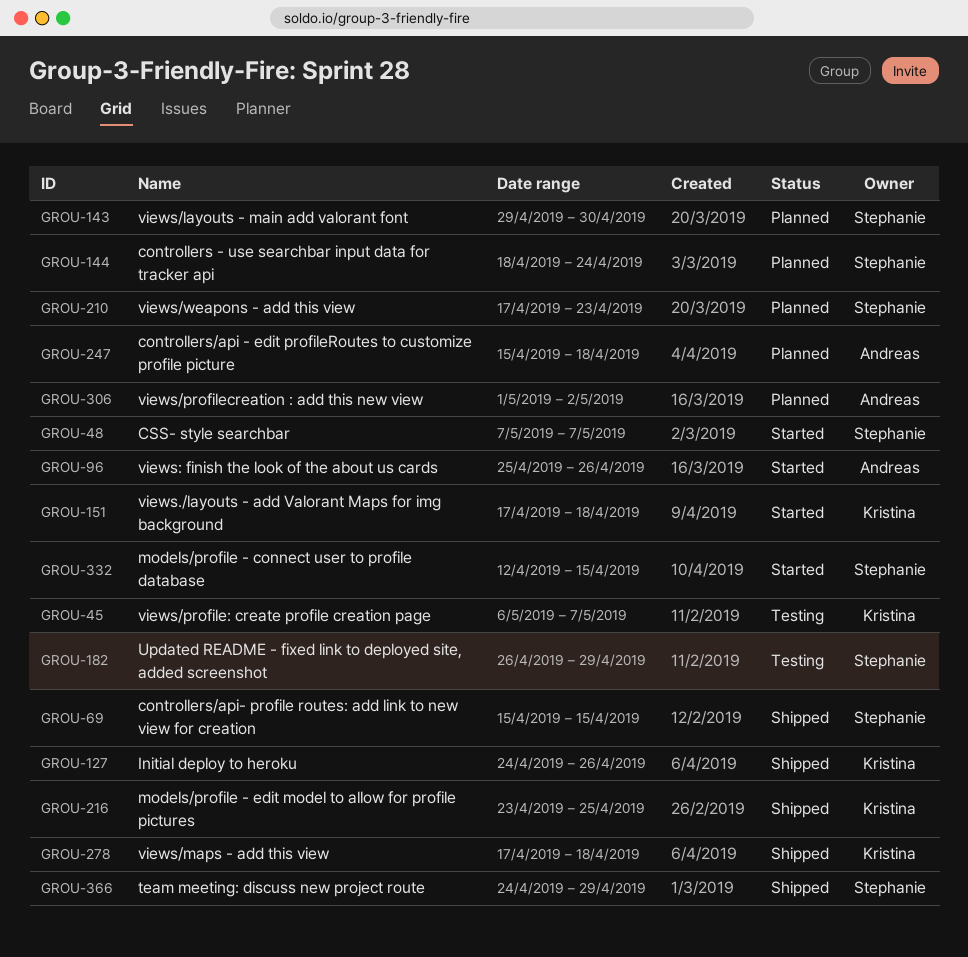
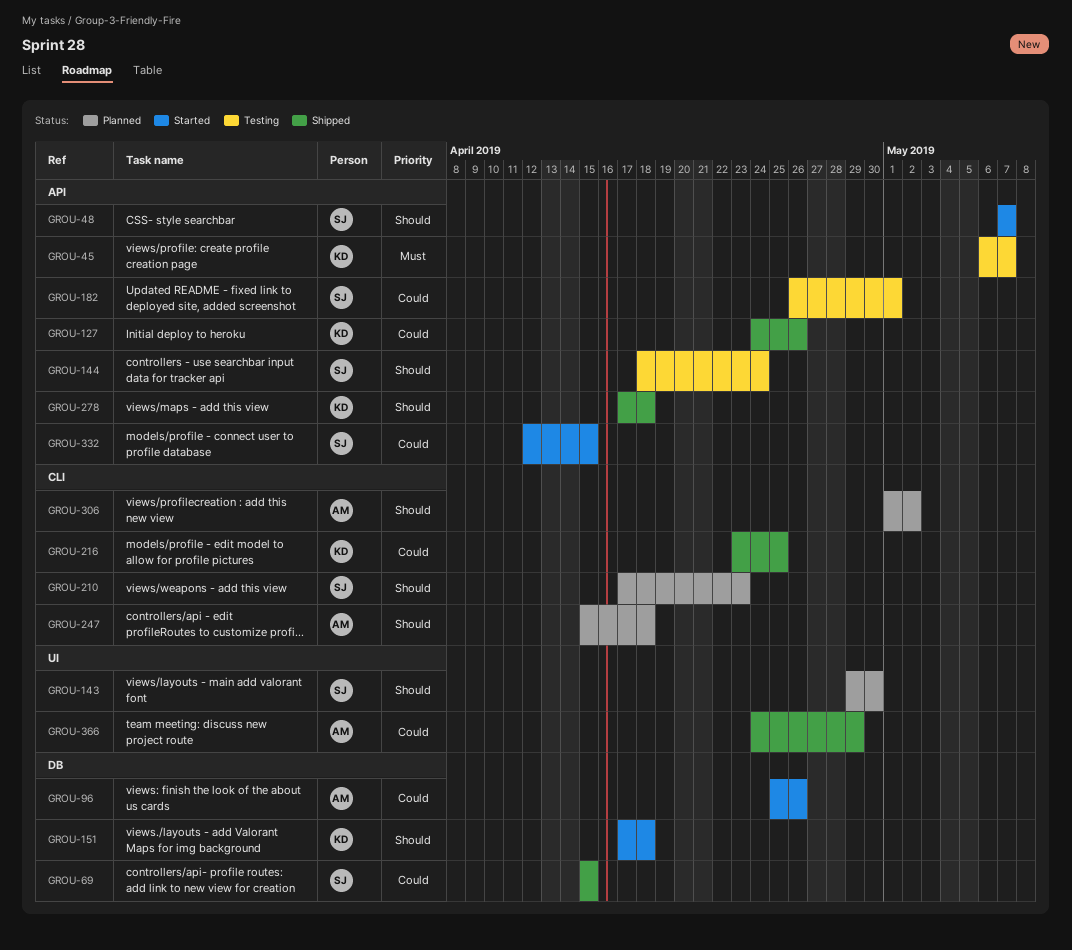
GROU-144, status: Planned -> Testing
GROU-182, due: Apr 29 -> May 1
GROU-366, owner: Stephanie -> Andreas

